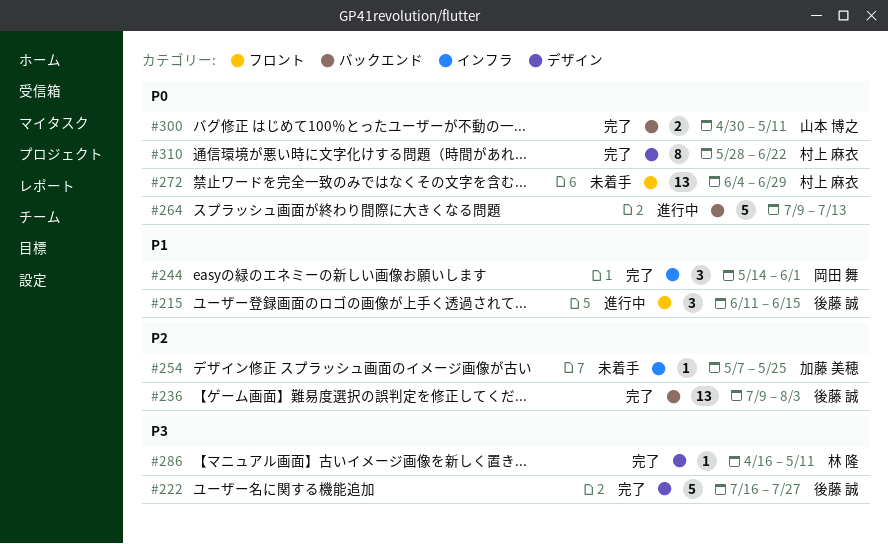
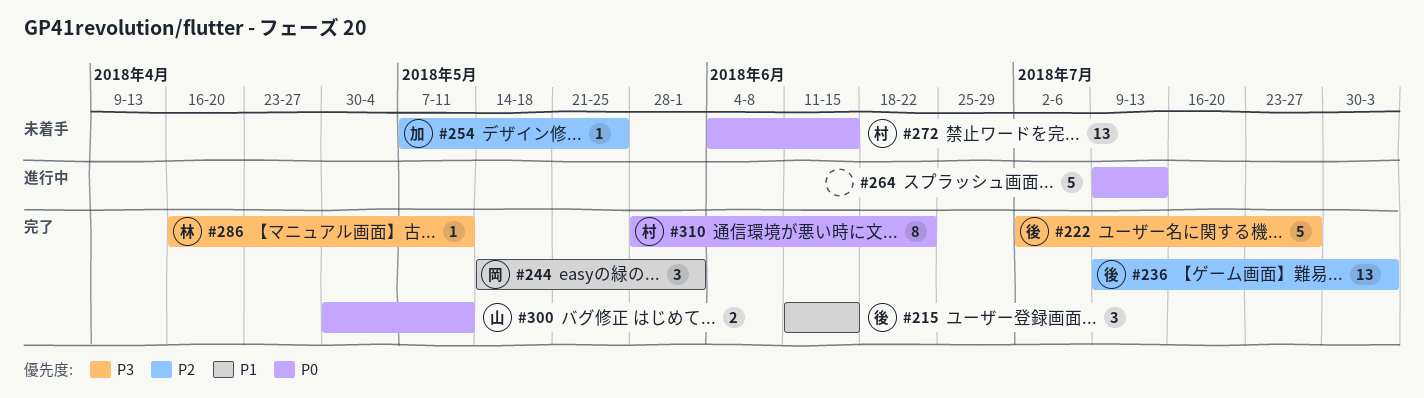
#215, status: 進行中 -> 完了
#222, start: Jul 16 -> Jul 2
#272, due: Jun 29 -> Jun 15

